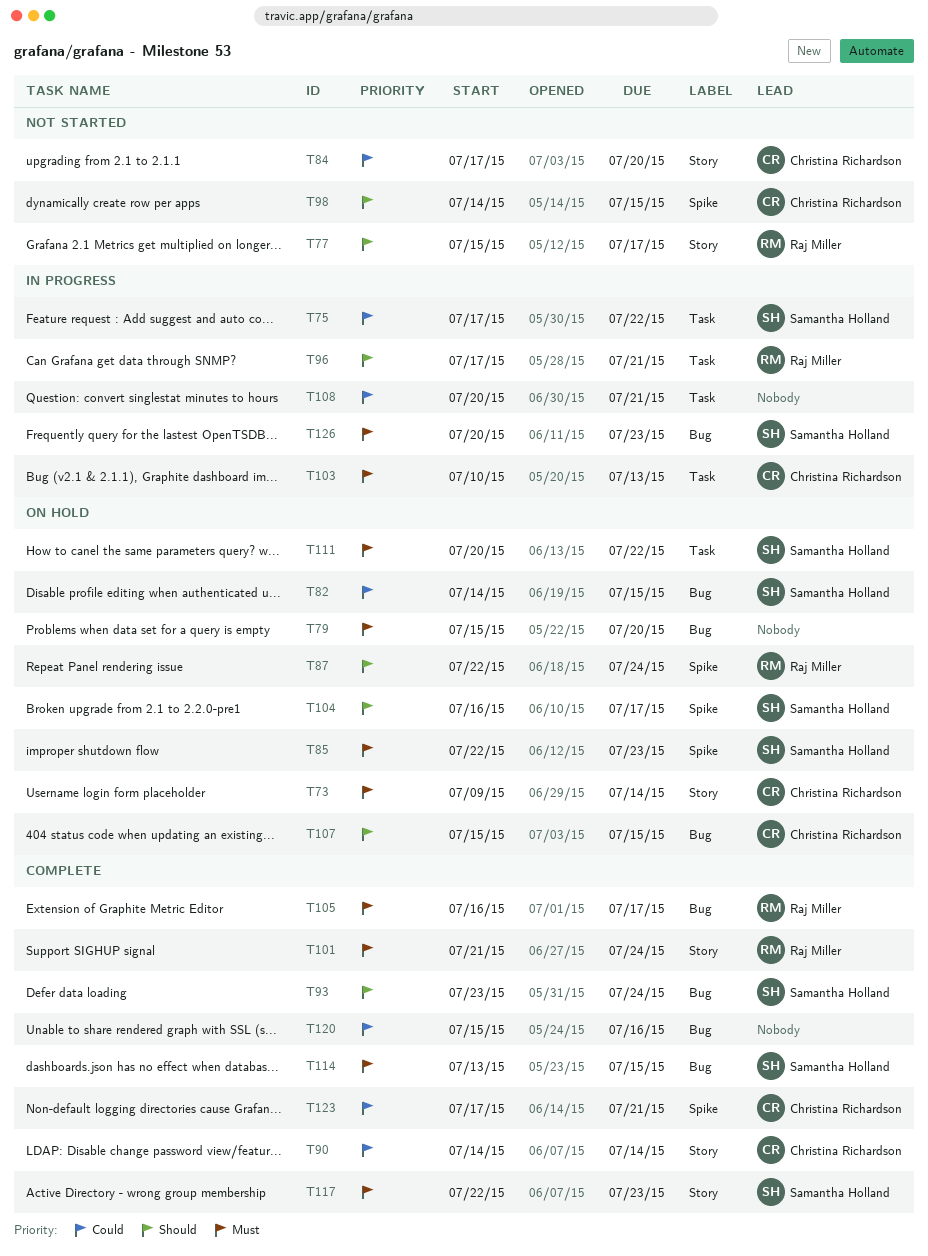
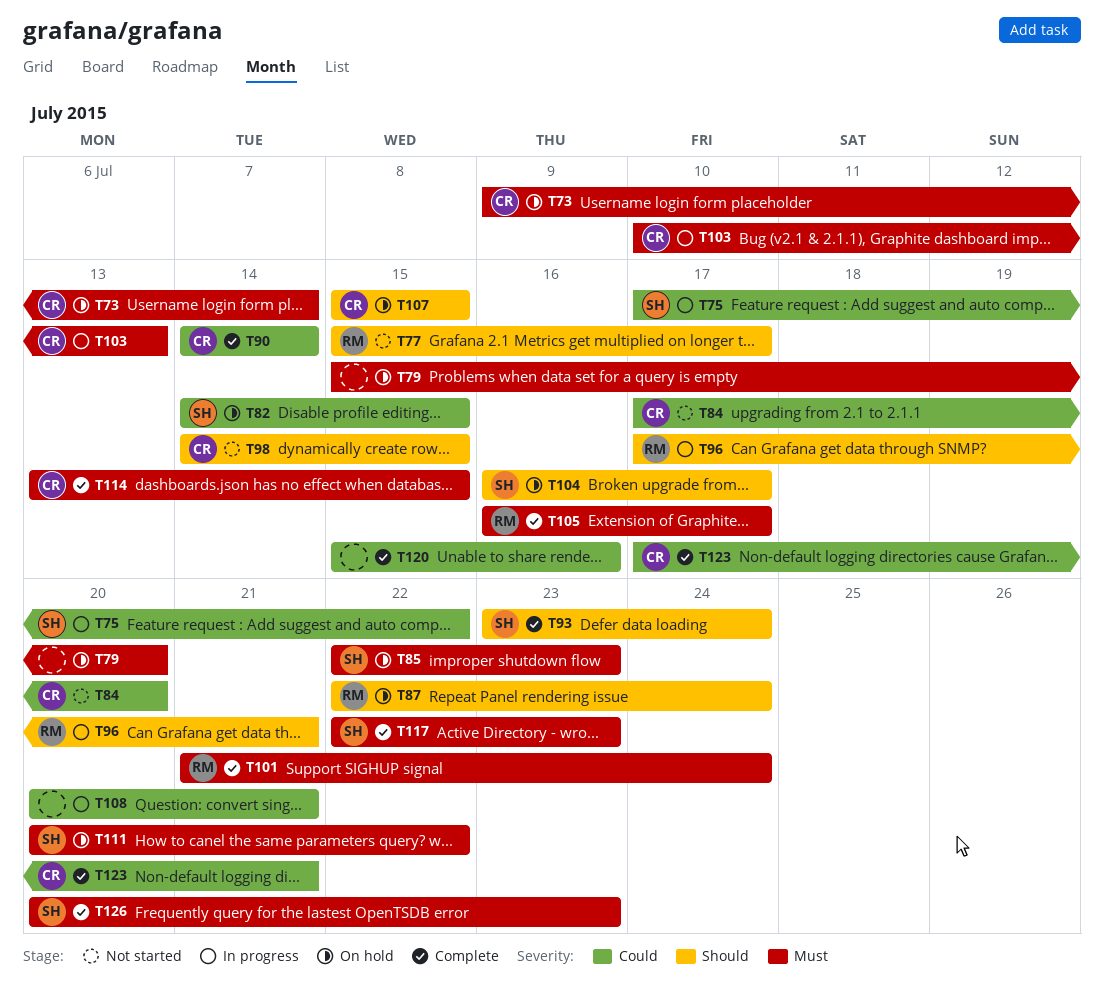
T114, owner: Samantha Holland -> Christina Richardson
T126, status: In progress -> Complete

